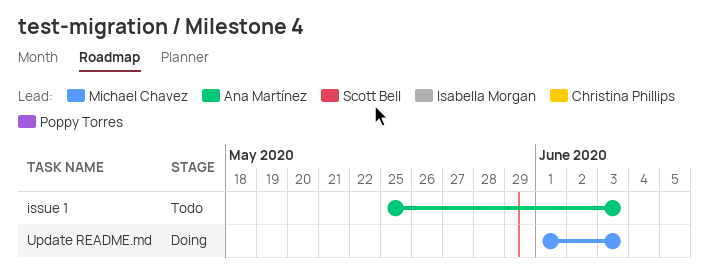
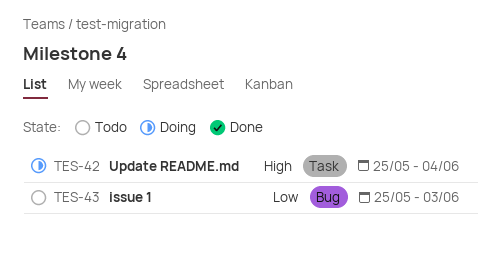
Update README.md, start: Jun 1 -> May 25
Update README.md, due: Jun 3 -> Jun 4

